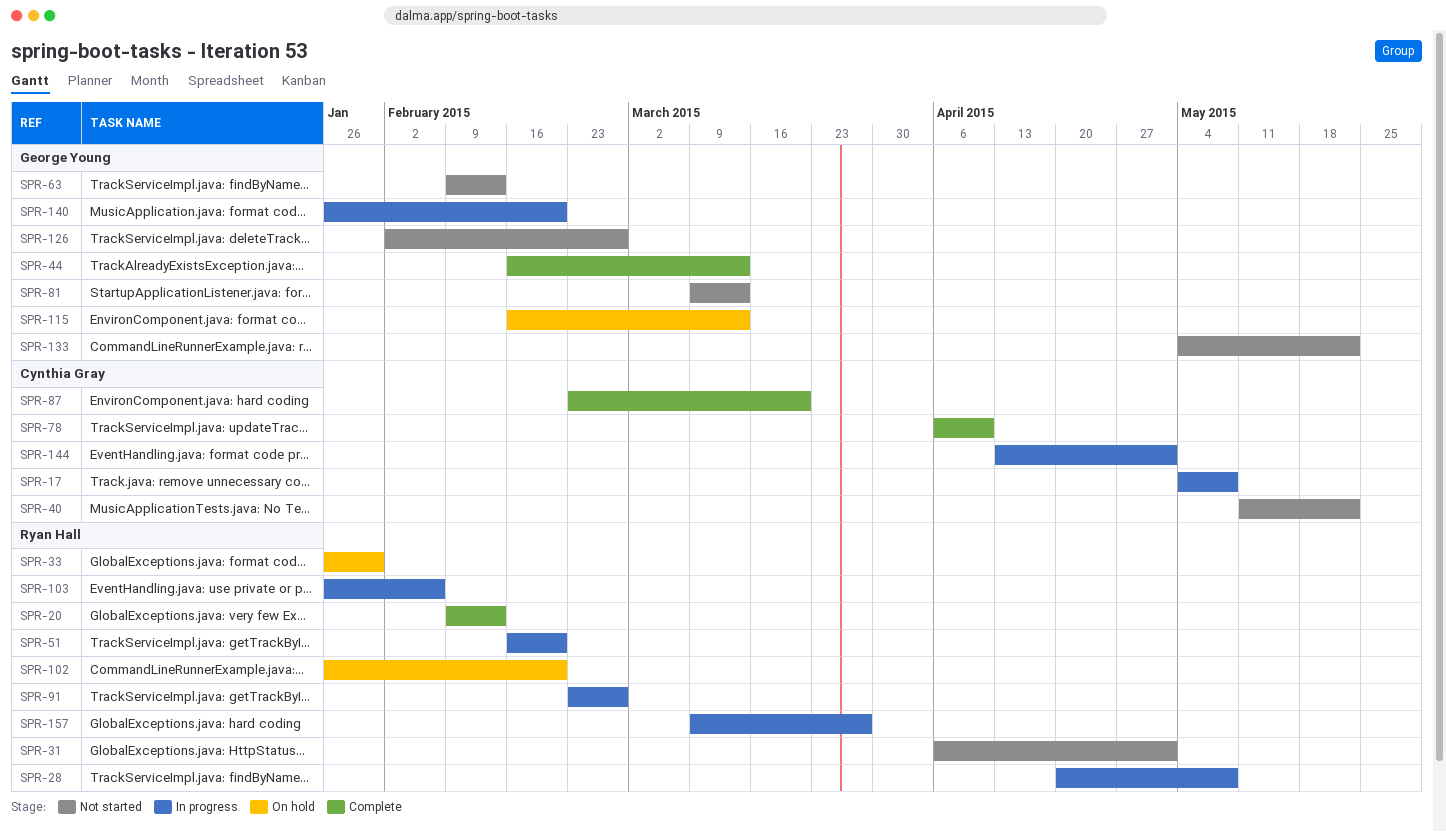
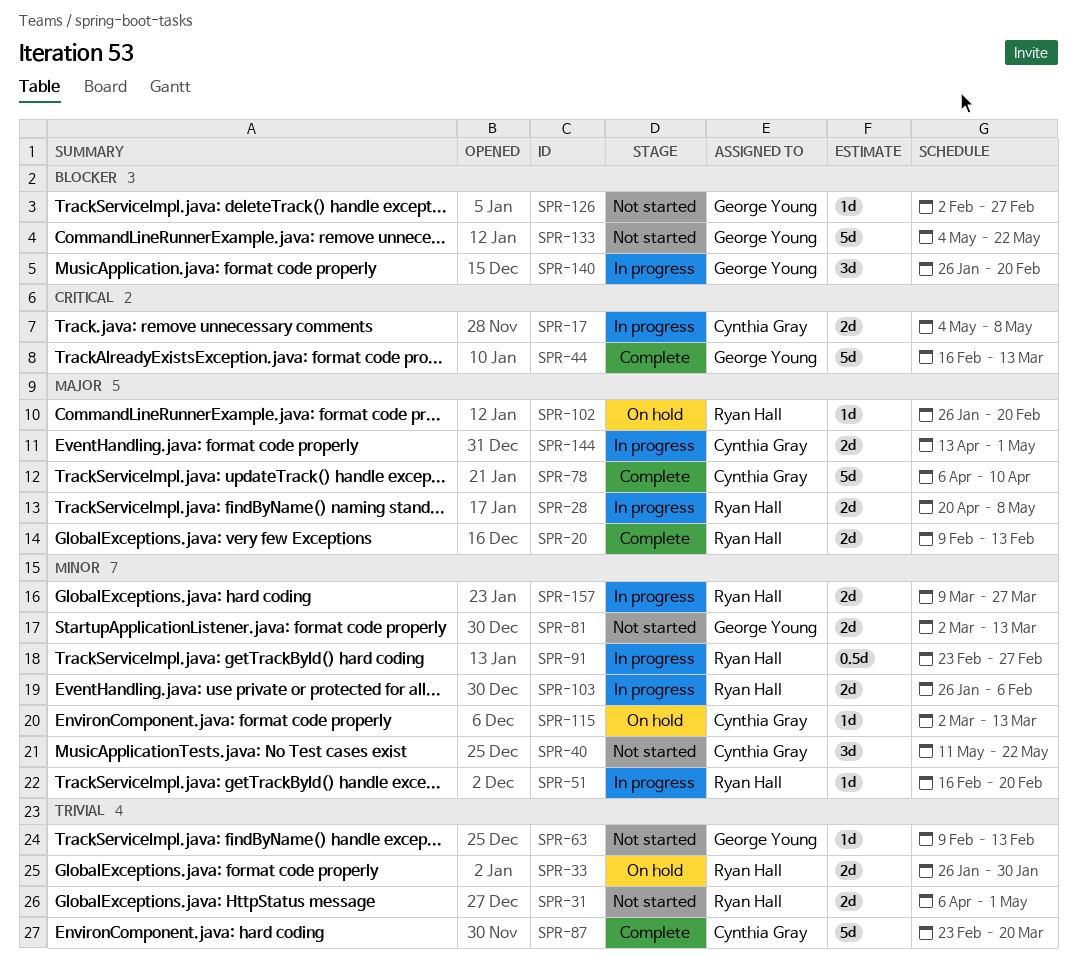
SPR-81, start: Mar 9 -> Mar 2
SPR-115, owner: George Young -> Cynthia Gray
SPR-115, start: Feb 16 -> Mar 2

